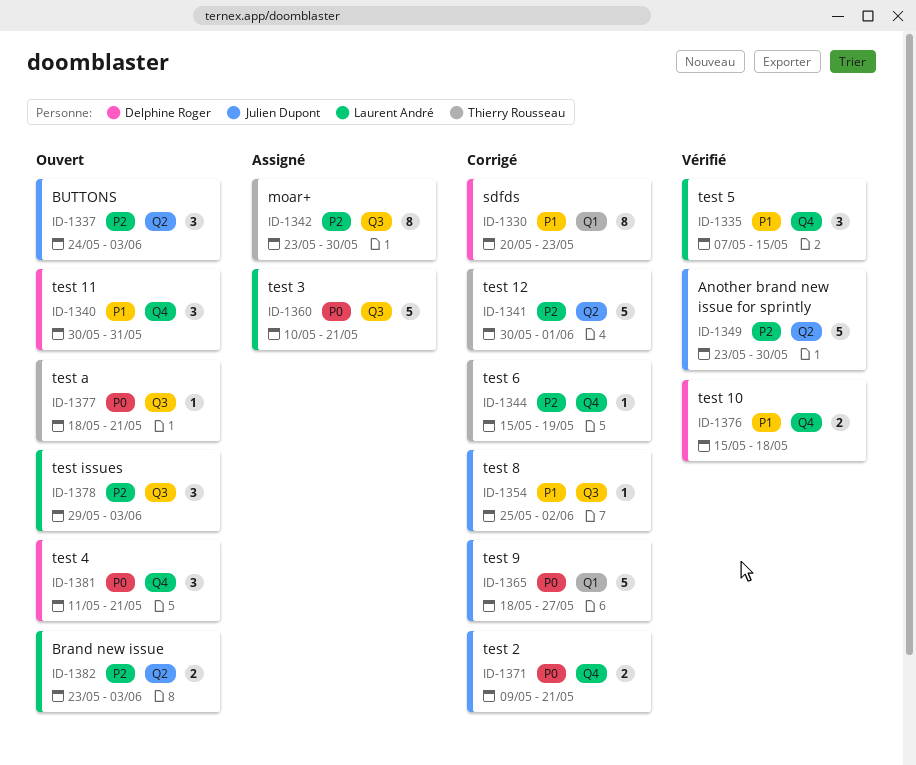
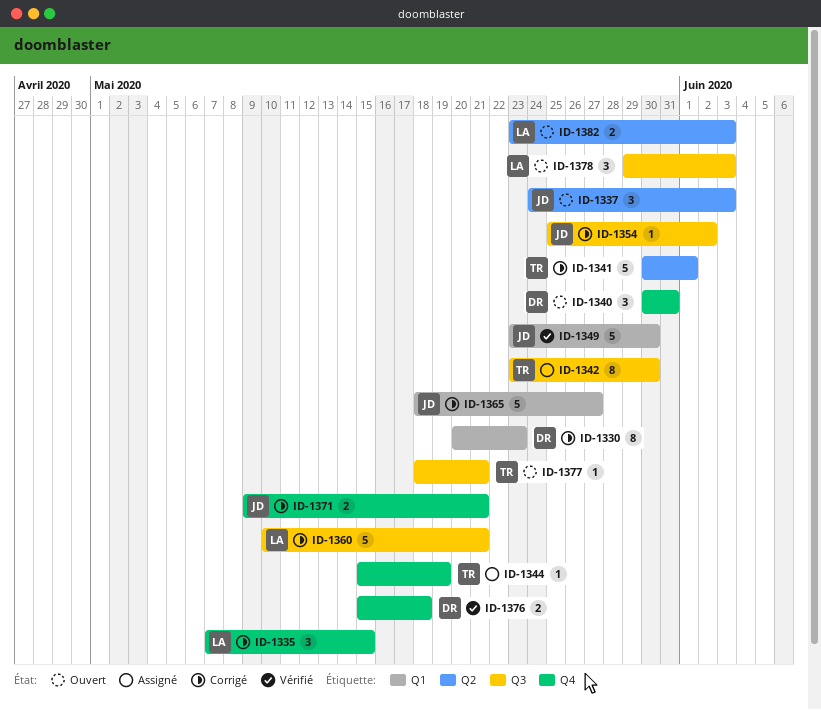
ID-1335, status: Vérifié -> Corrigé
ID-1344, status: Corrigé -> Assigné
ID-1349, label: Q2 -> Q1
ID-1360, status: Assigné -> Corrigé
ID-1381: present -> none

